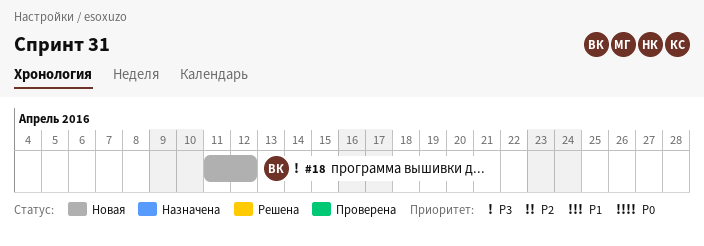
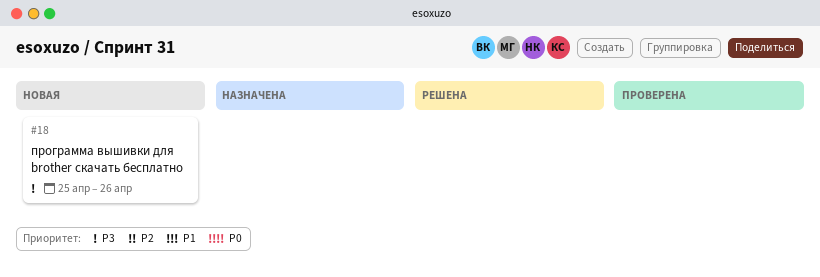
#18, start: Apr 11 -> Apr 25
#18, due: Apr 12 -> Apr 26

